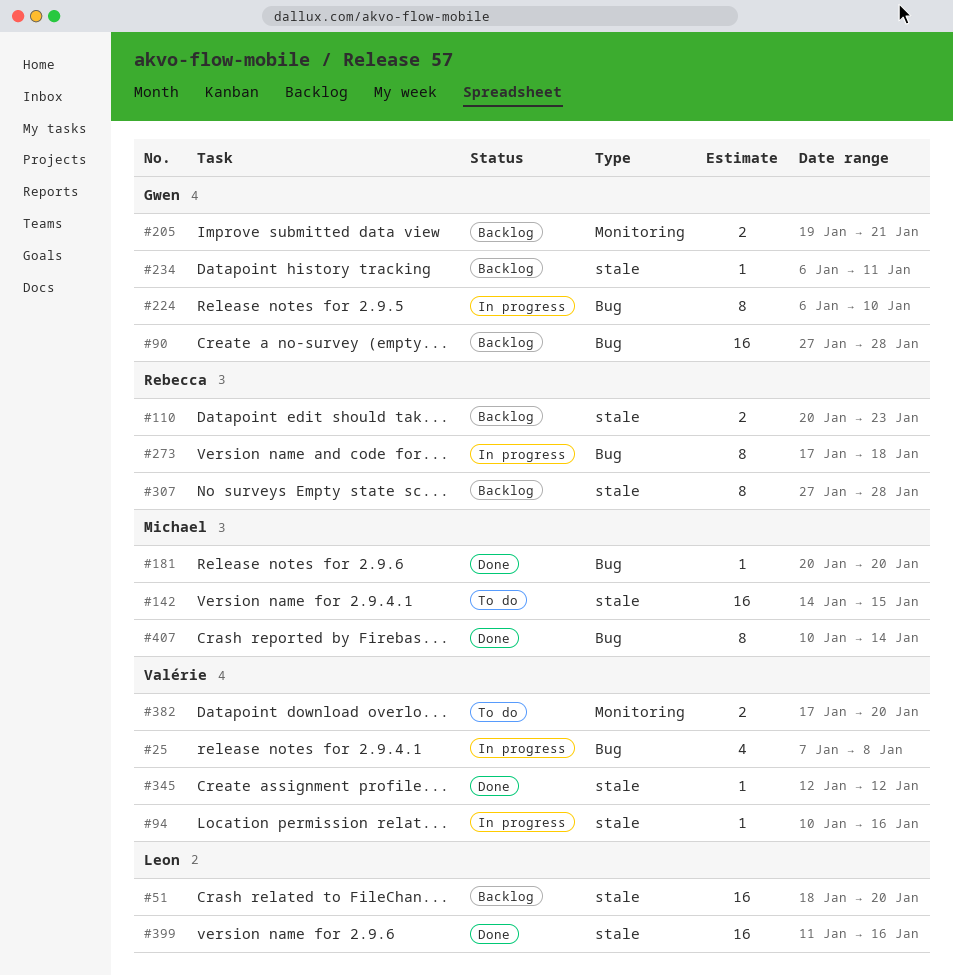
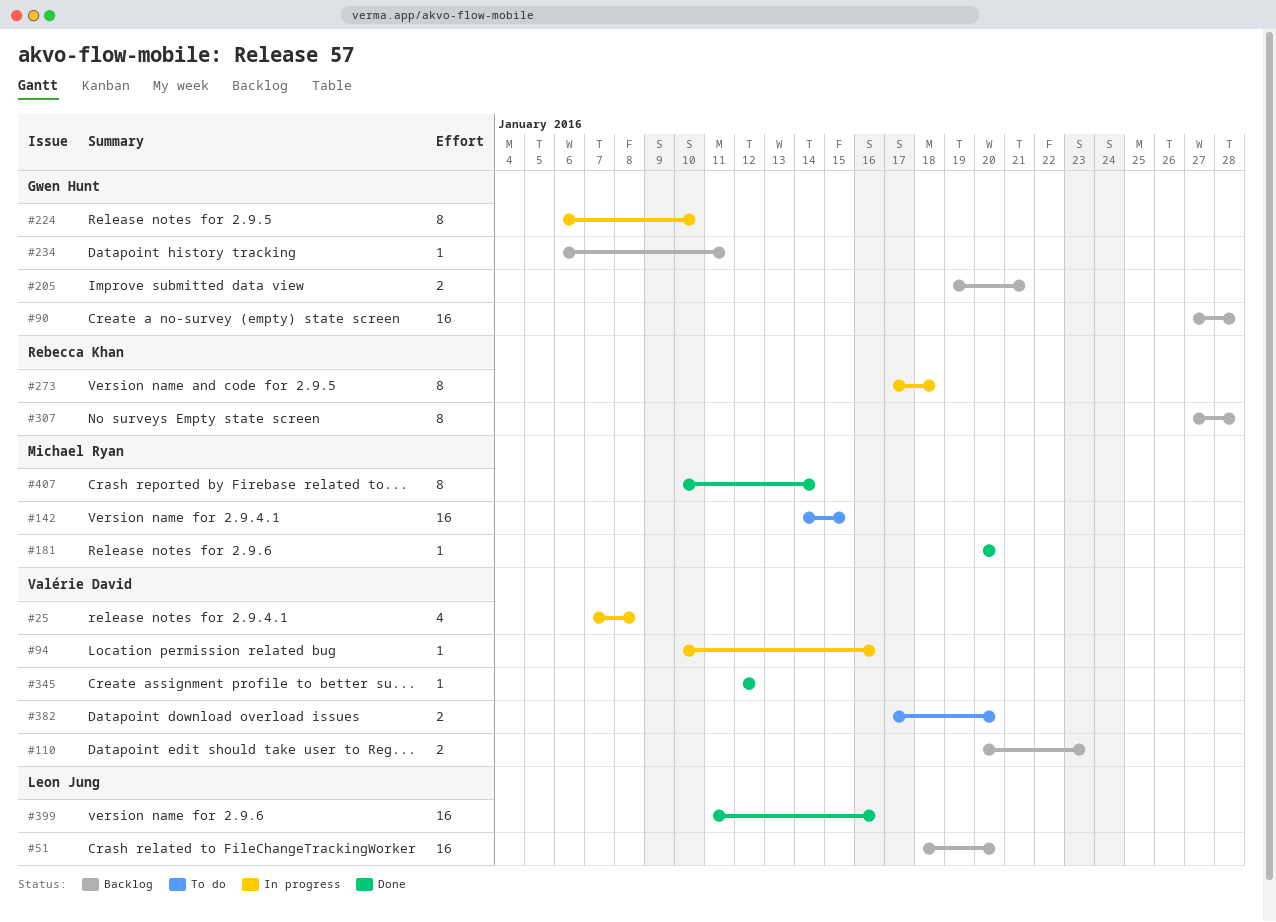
#110, owner: Rebecca Khan -> Valérie David

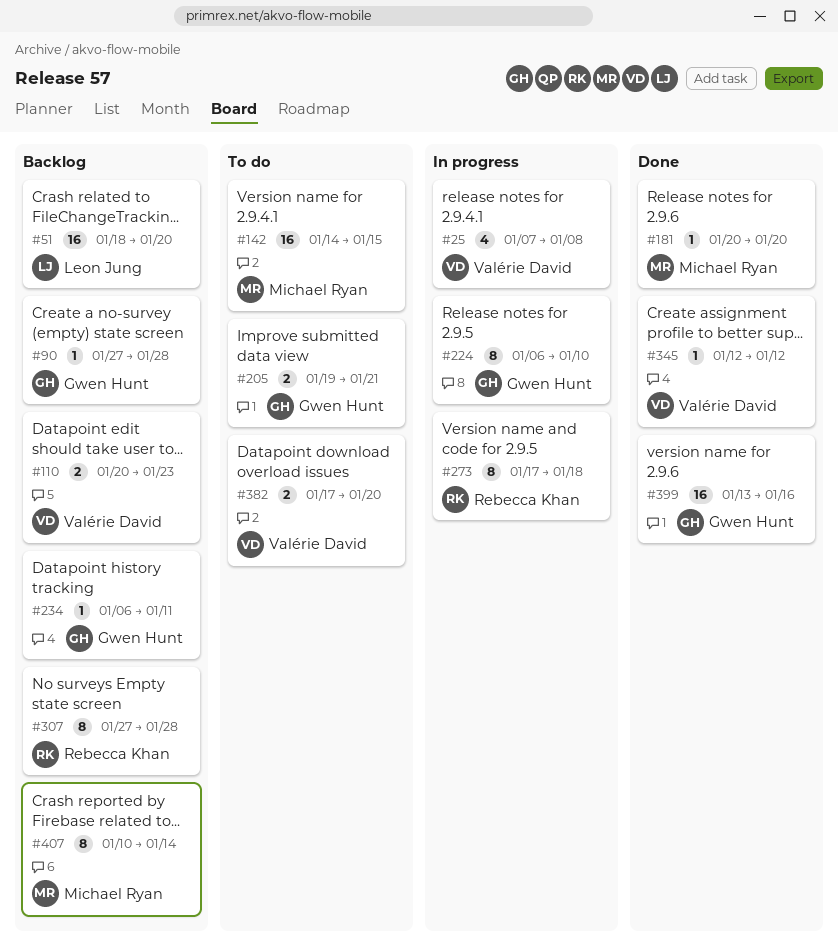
#90, estimate: 16 -> 1
#94: present -> none
#205, status: Backlog -> To do
#399, owner: Leon Jung -> Gwen Hunt
#399, start: Jan 11 -> Jan 13
#407, status: Done -> Backlog

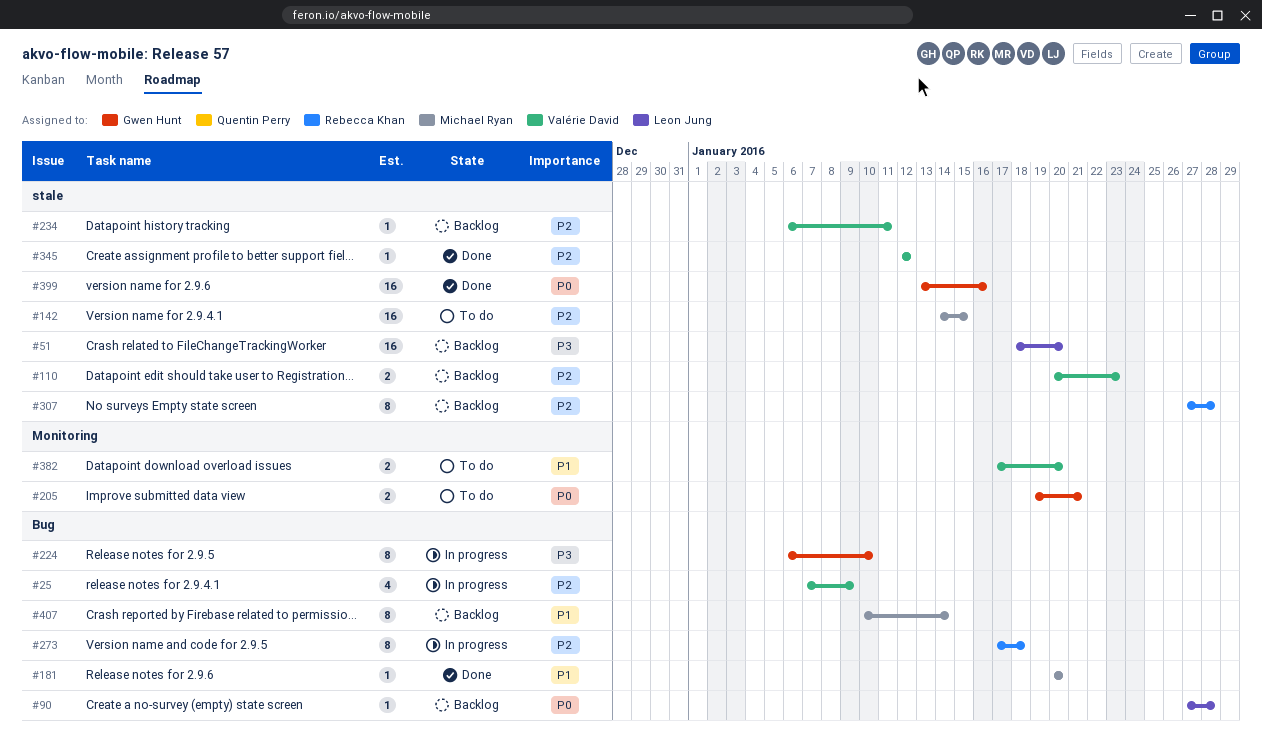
#25, due: Jan 8 -> Jan 9
#90, owner: Gwen Hunt -> Leon Jung
#234, owner: Gwen Hunt -> Valérie David

